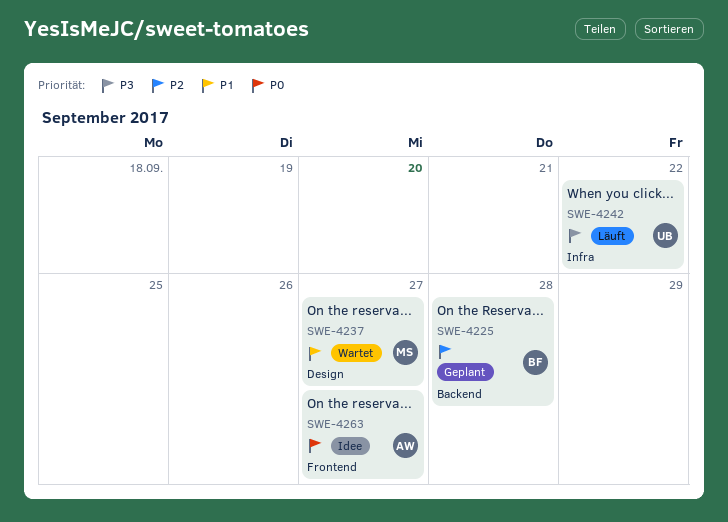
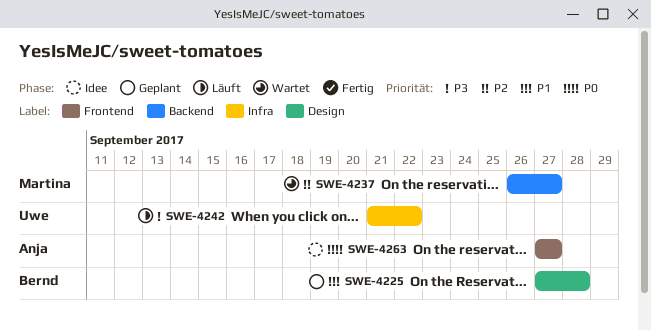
SWE-4225, priority: P2 -> P1
SWE-4225, label: Backend -> Design
SWE-4237, priority: P1 -> P2
SWE-4237, label: Design -> Backend

